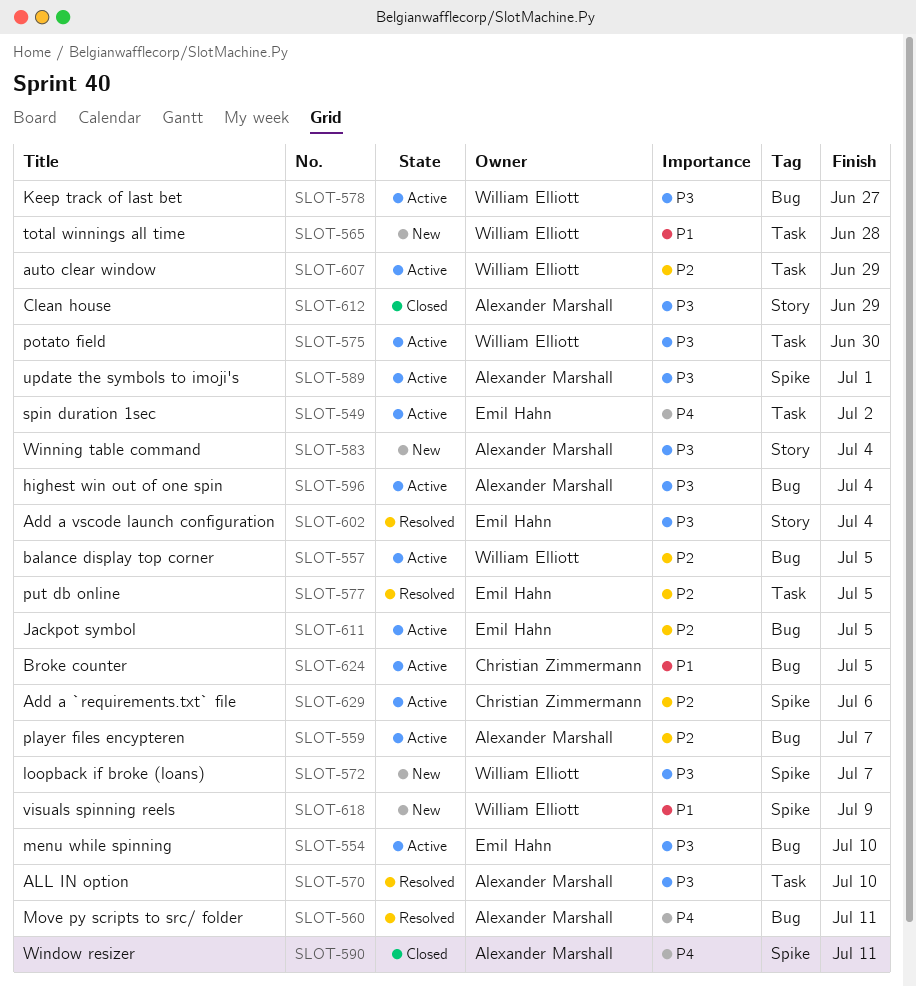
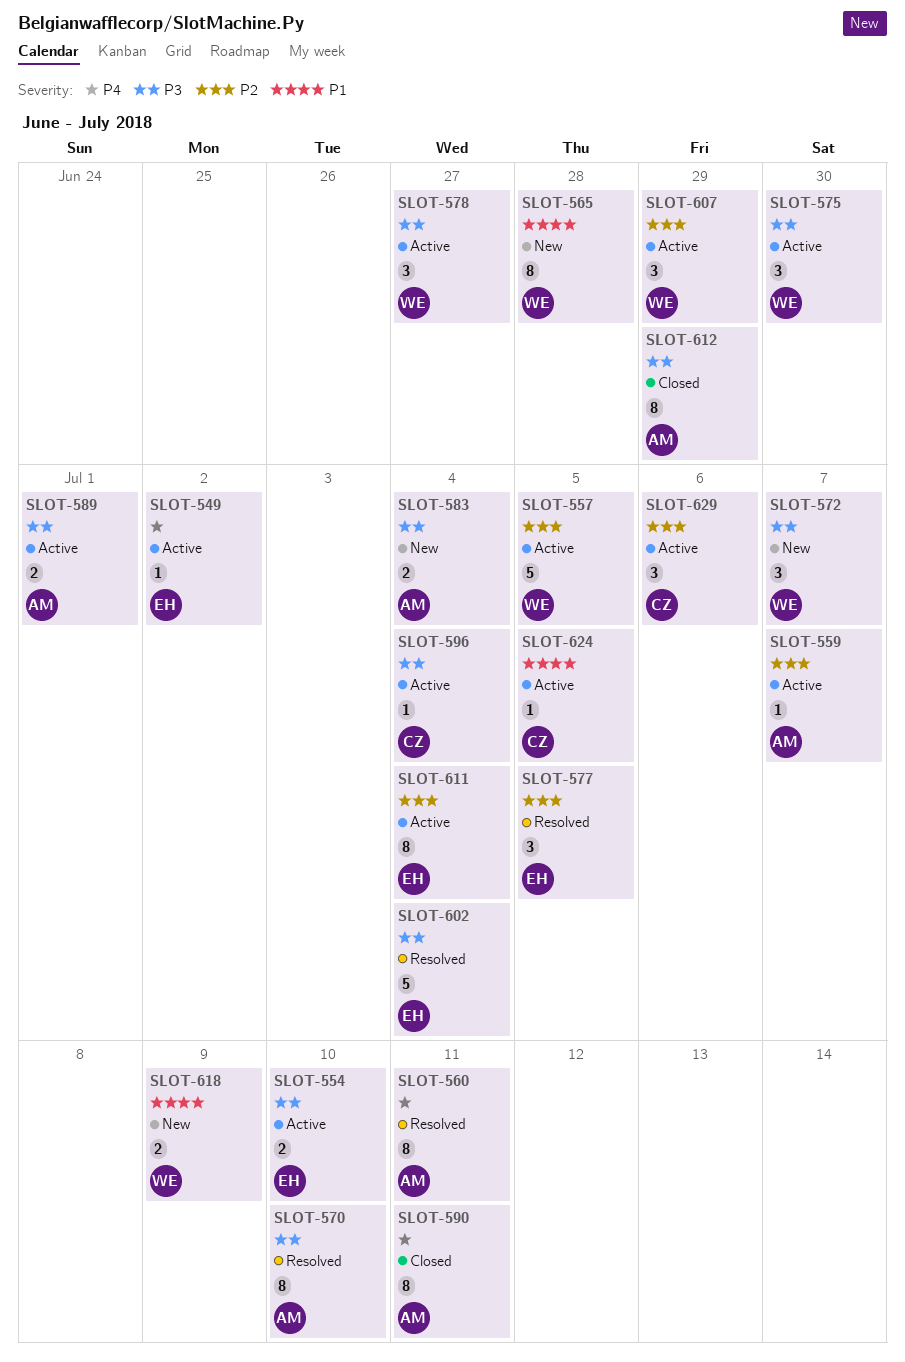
SLOT-596, owner: Alexander Marshall -> Christian Zimmermann
SLOT-611, due: Jul 5 -> Jul 4

